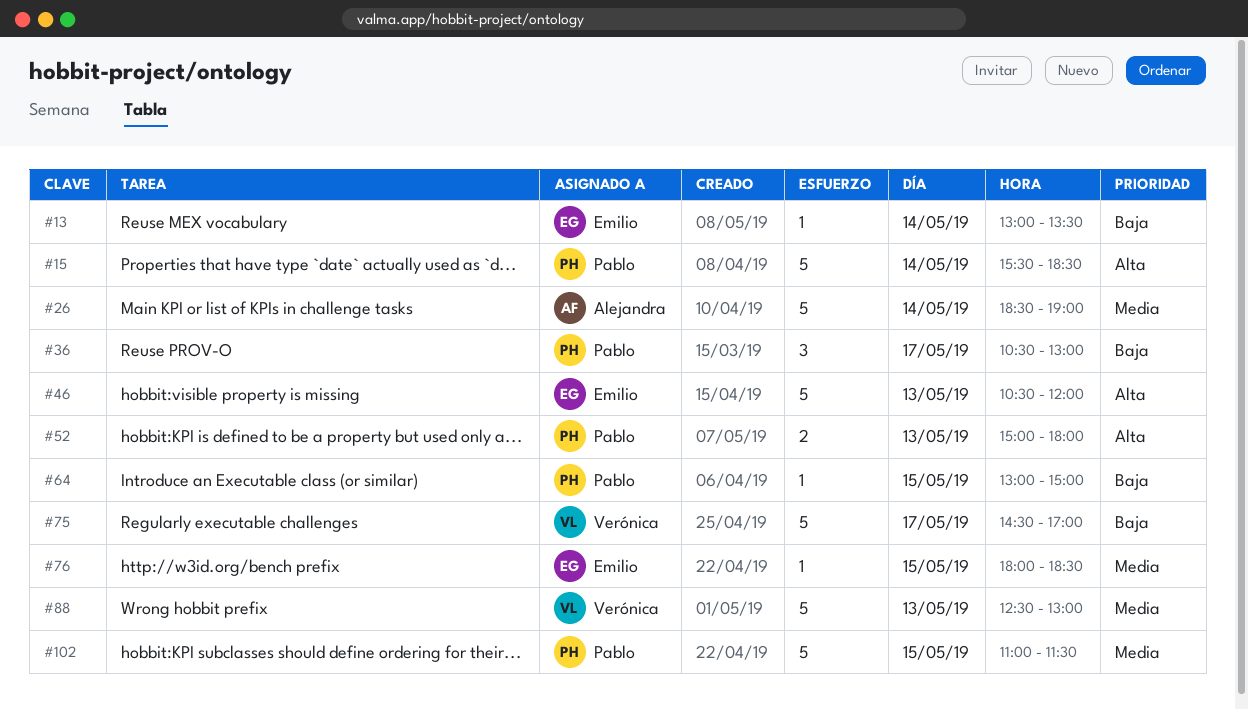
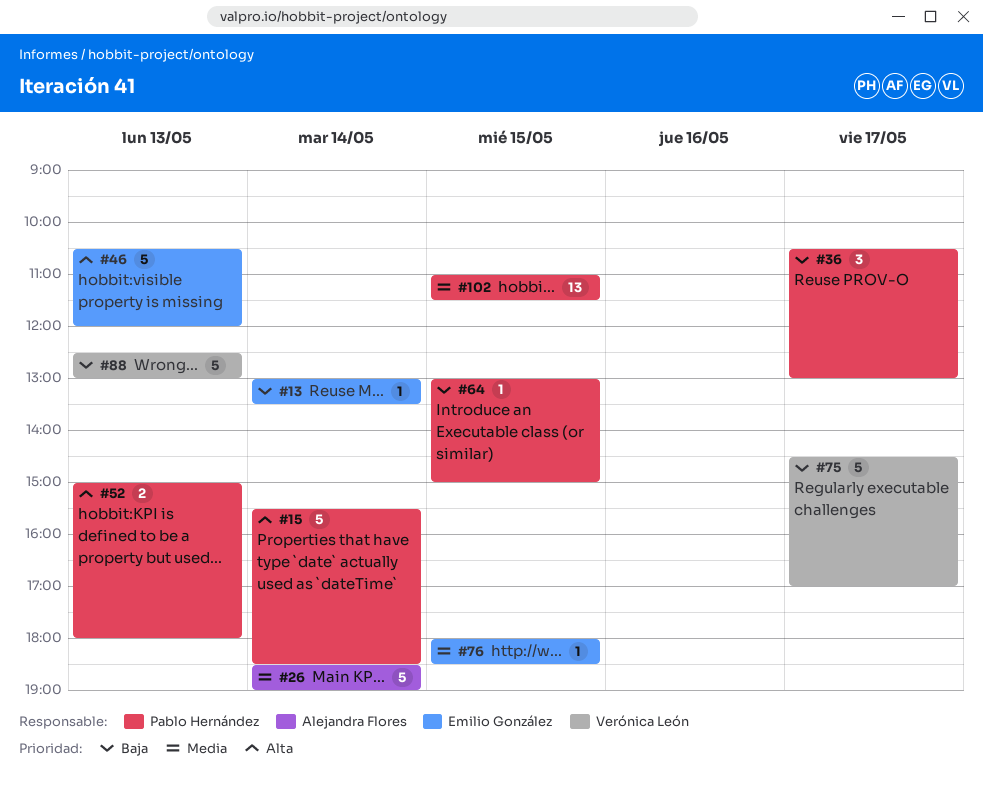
#88, priority: Media -> Baja
#102, estimate: 5 -> 13

